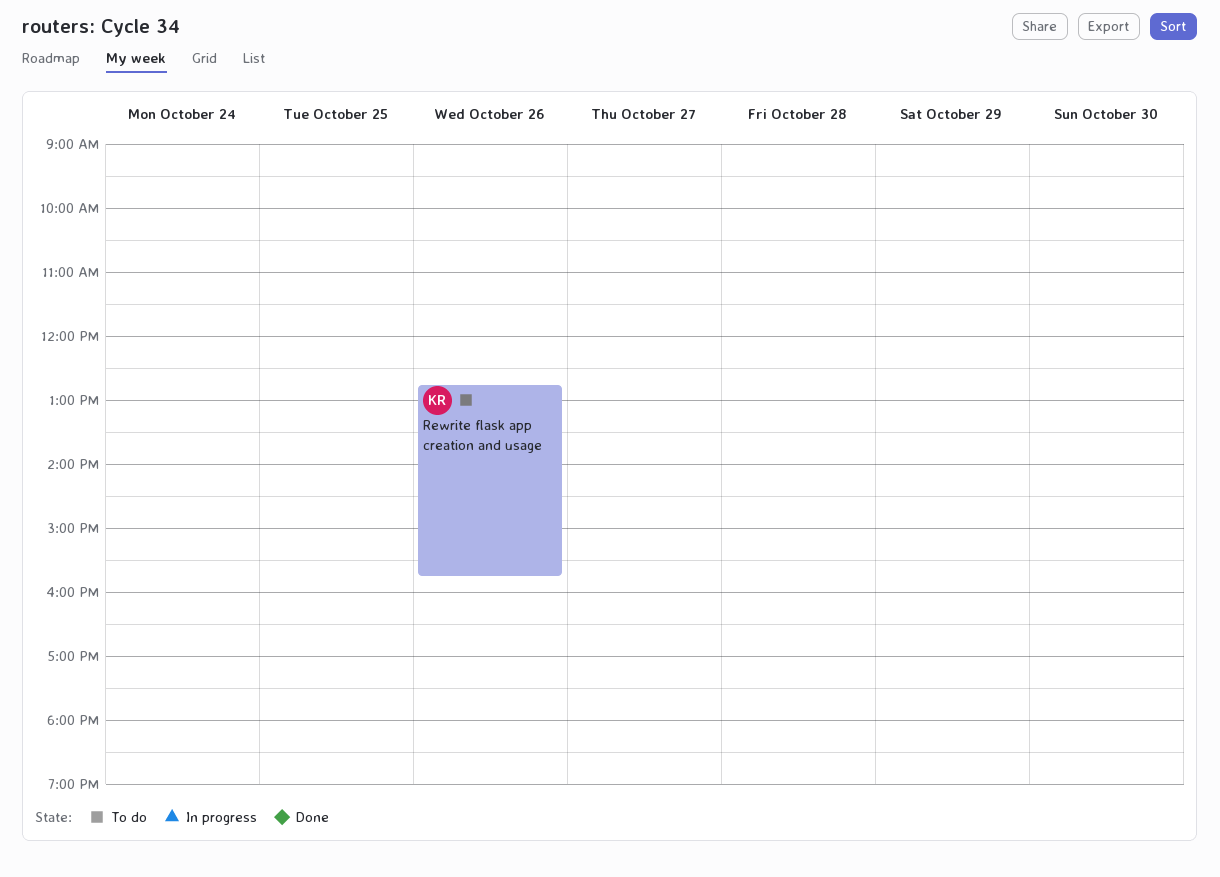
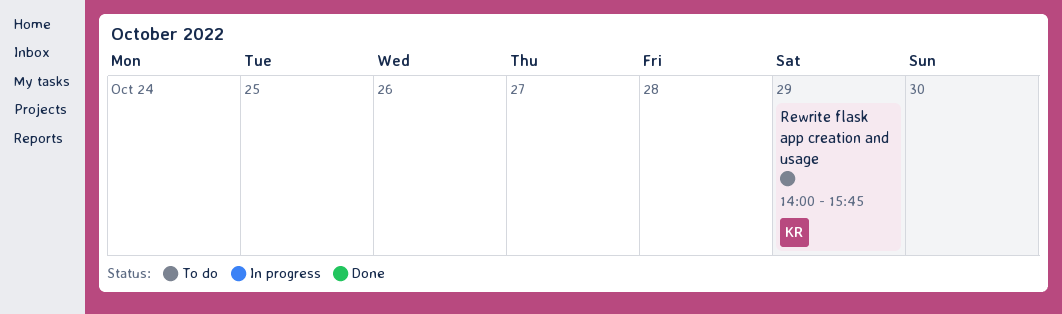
Rewrite flask app creation and usage, day: Oct 26 -> Oct 29
Rewrite flask app creation and usage, begins: 12:45 -> 14:00

